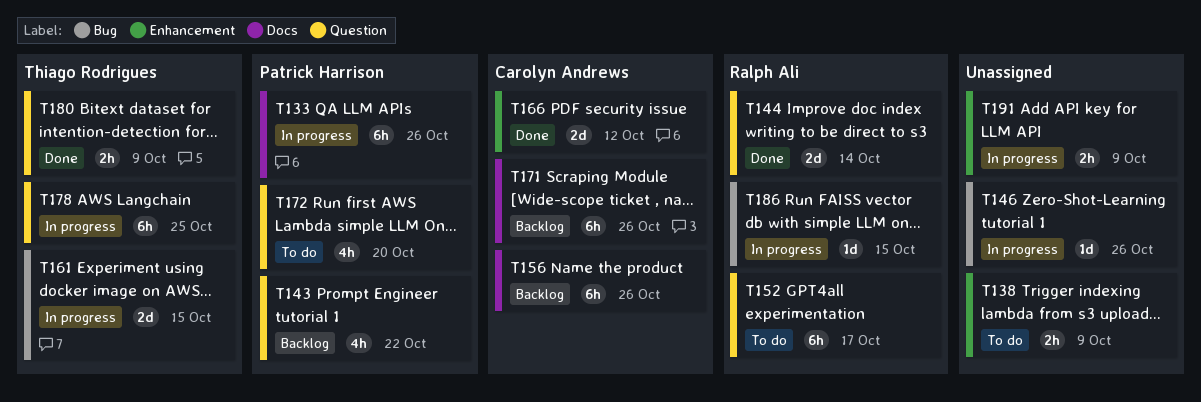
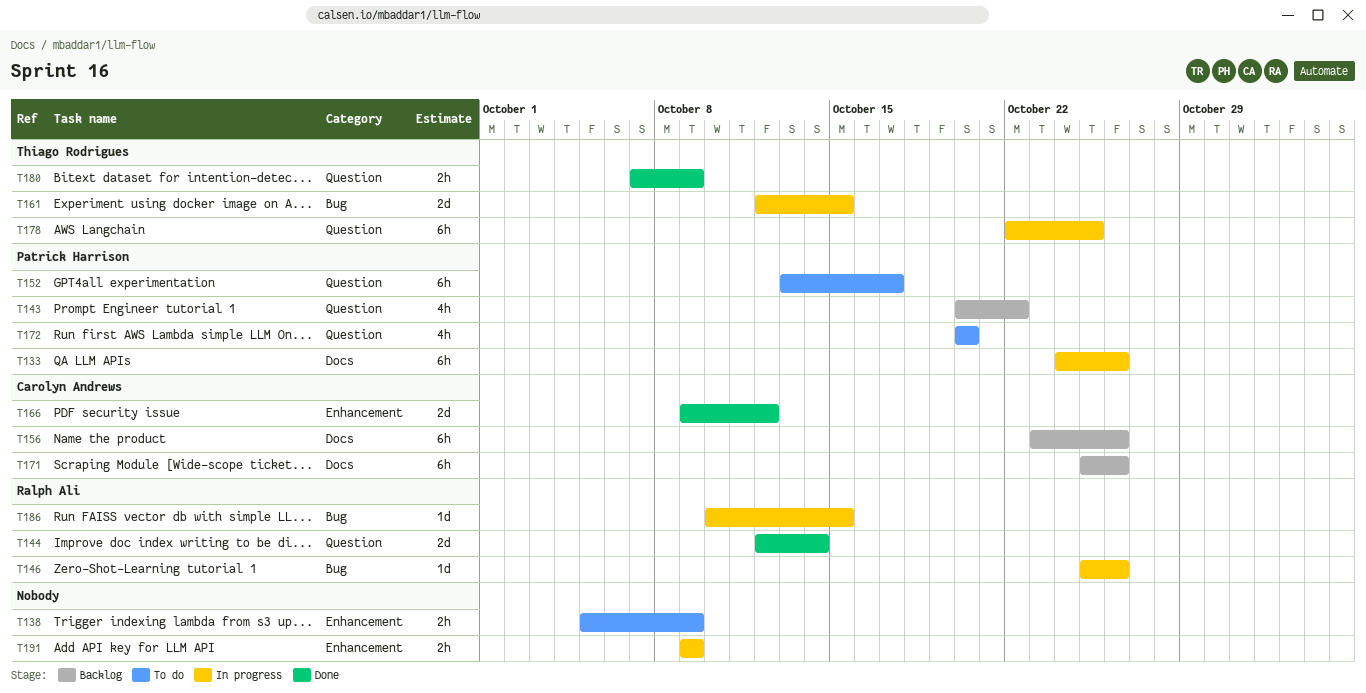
T146, owner: none -> Ralph Ali
T152, owner: Ralph Ali -> Patrick Harrison

